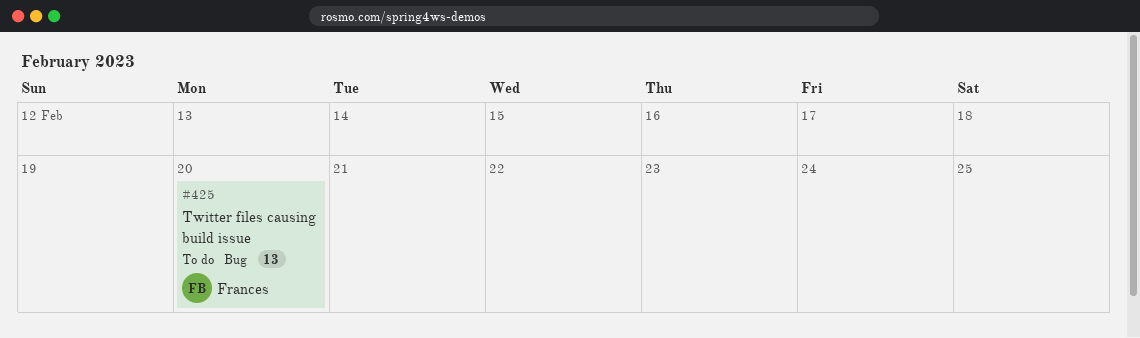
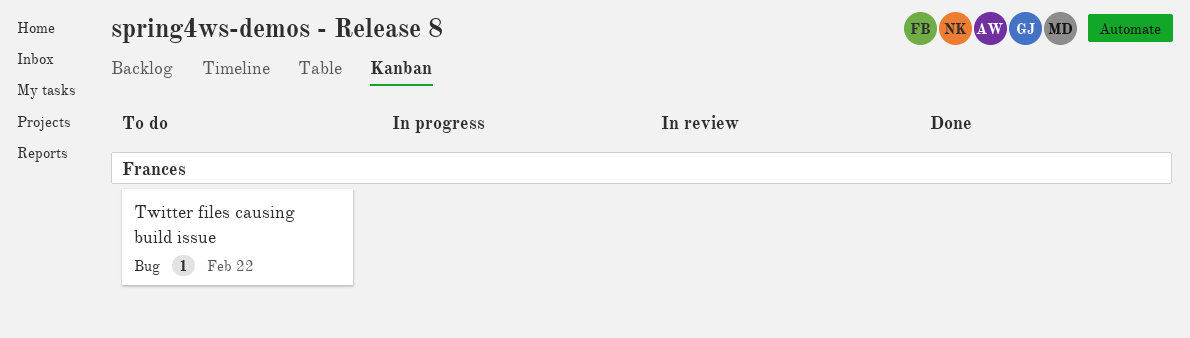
Twitter files causing build issue, estimate: 13 -> 1
Twitter files causing build issue, due: Feb 20 -> Feb 22

